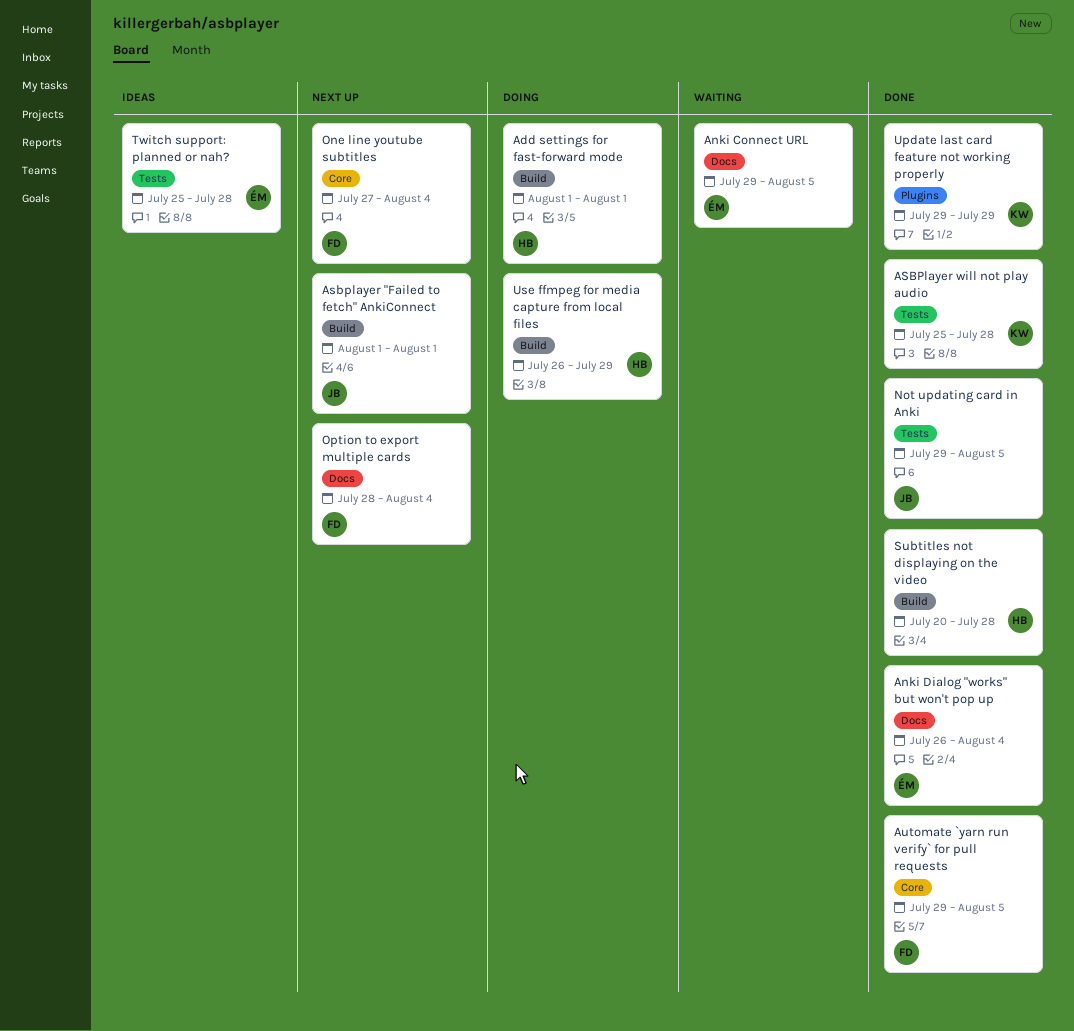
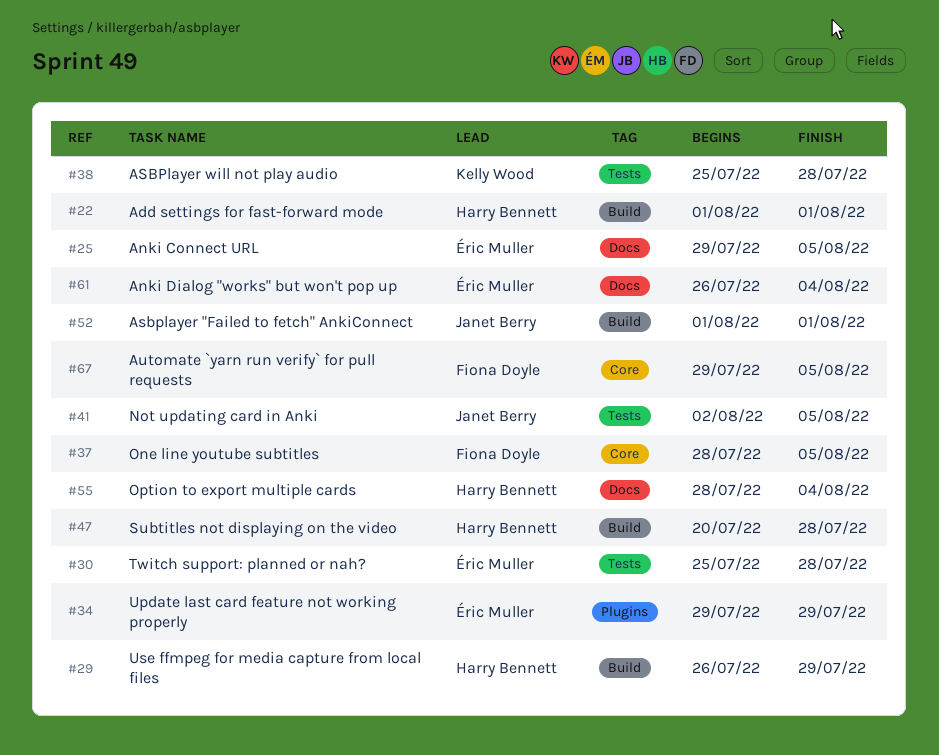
Not updating card in Anki, start: Jul 29 -> Aug 2
One line youtube subtitles, start: Jul 27 -> Jul 28
One line youtube subtitles, due: Aug 4 -> Aug 5
Option to export multiple cards, owner: Fiona Doyle -> Harry Bennett
Update last card feature not working properly, owner: Kelly Wood -> Éric Muller

